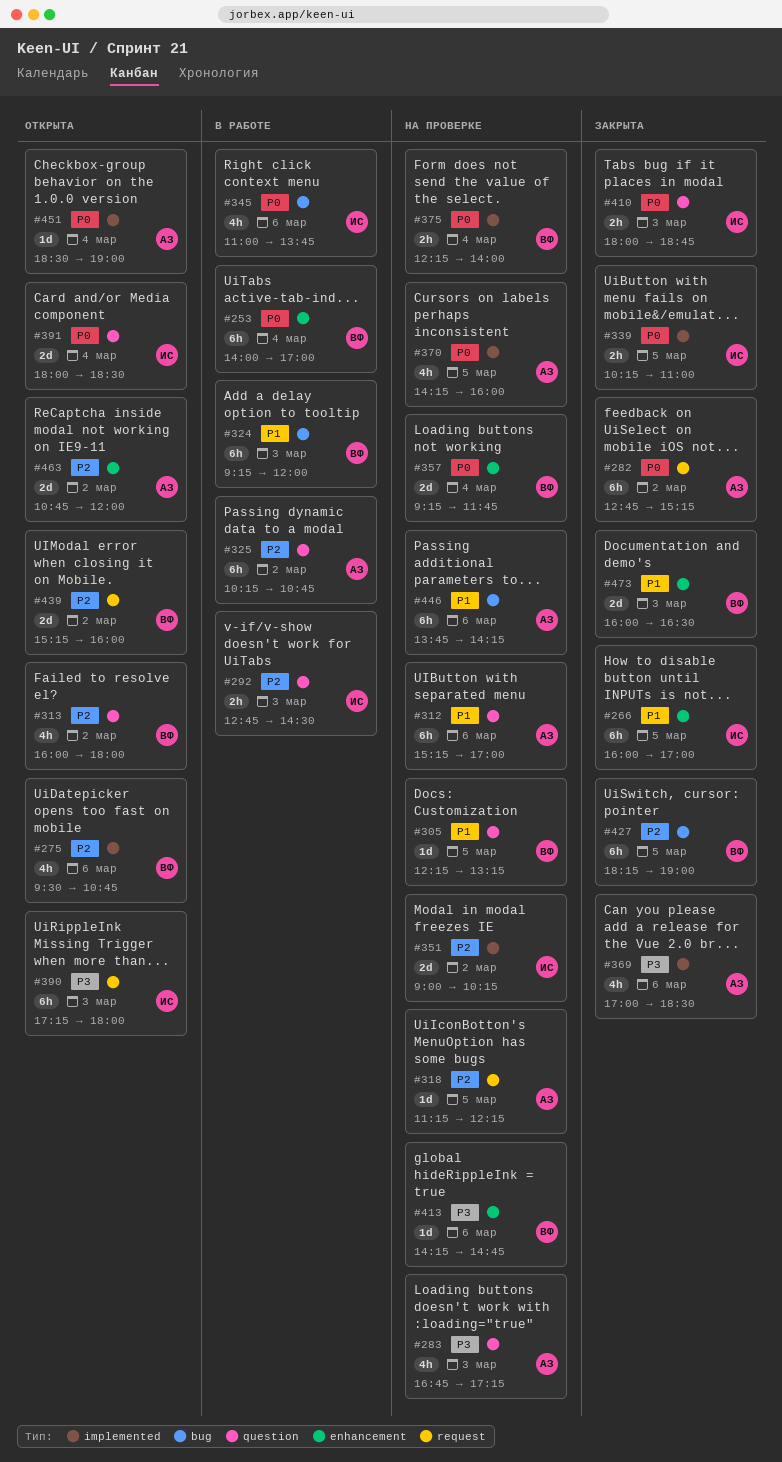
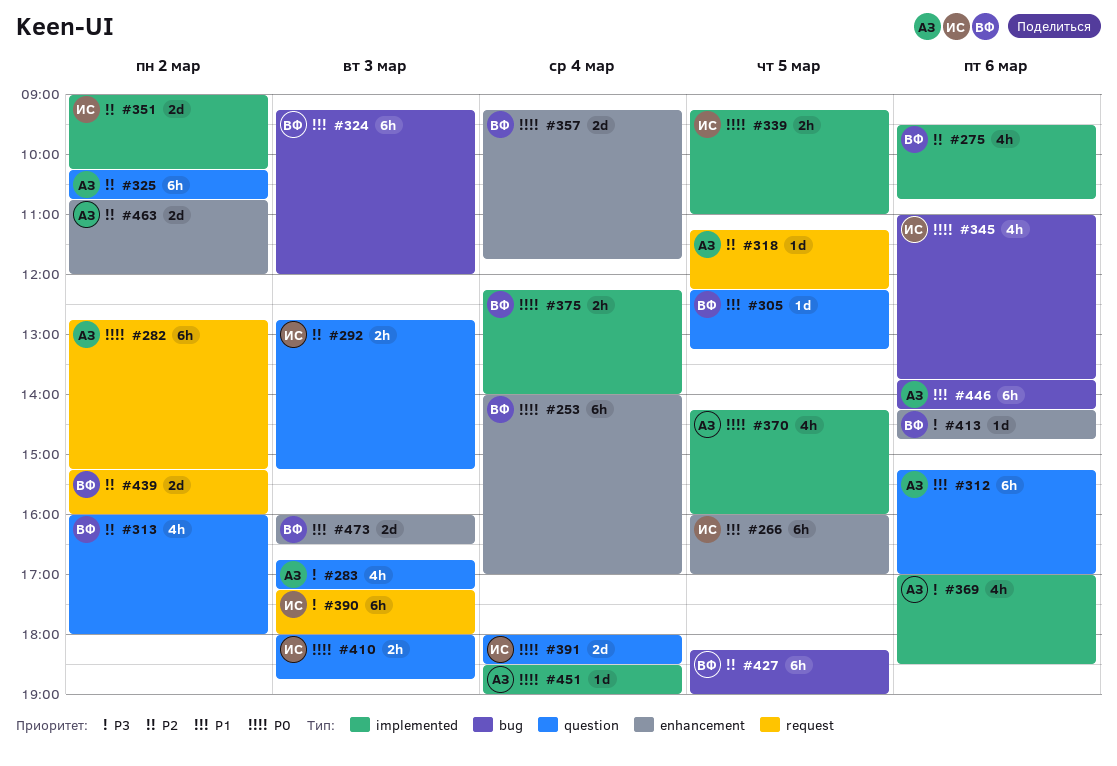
#292, ends: 14:30 -> 15:15
#339, begins: 10:15 -> 09:15

